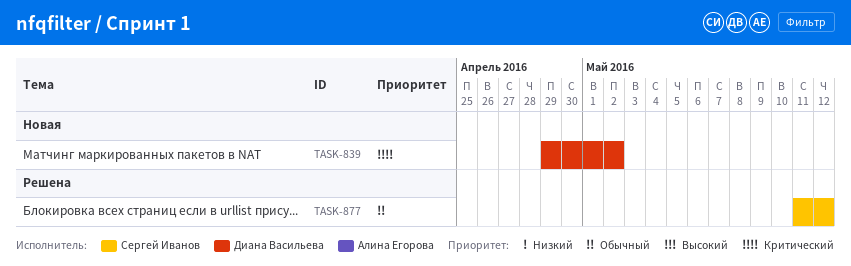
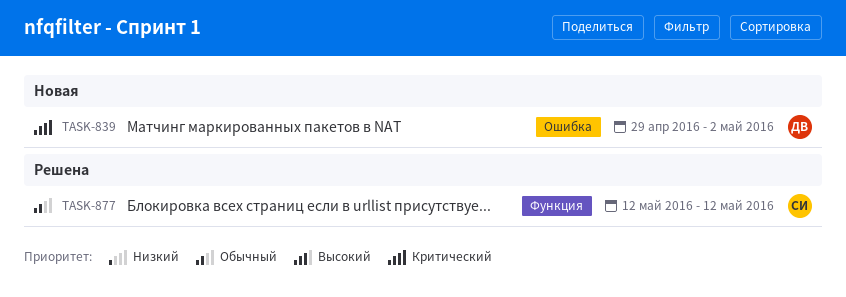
TASK-877, start: May 11 -> May 12

